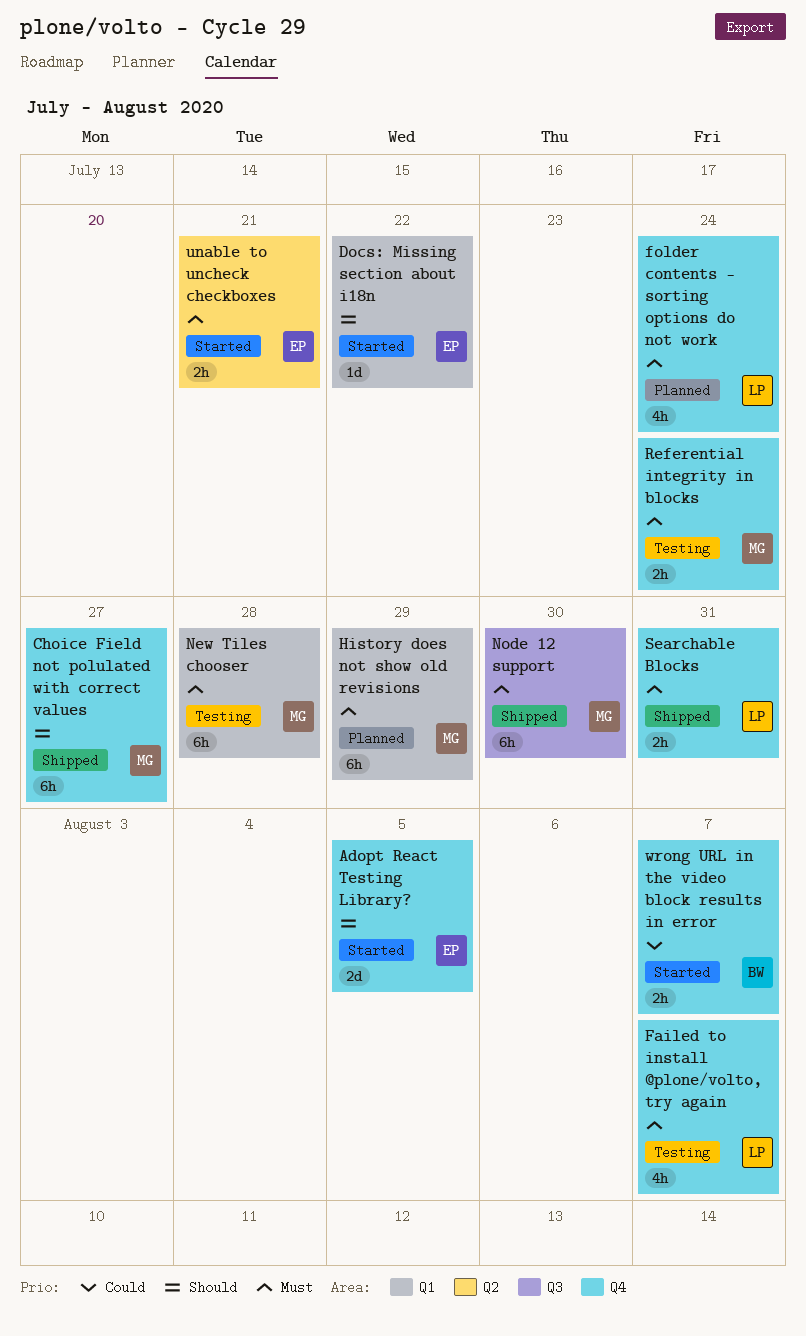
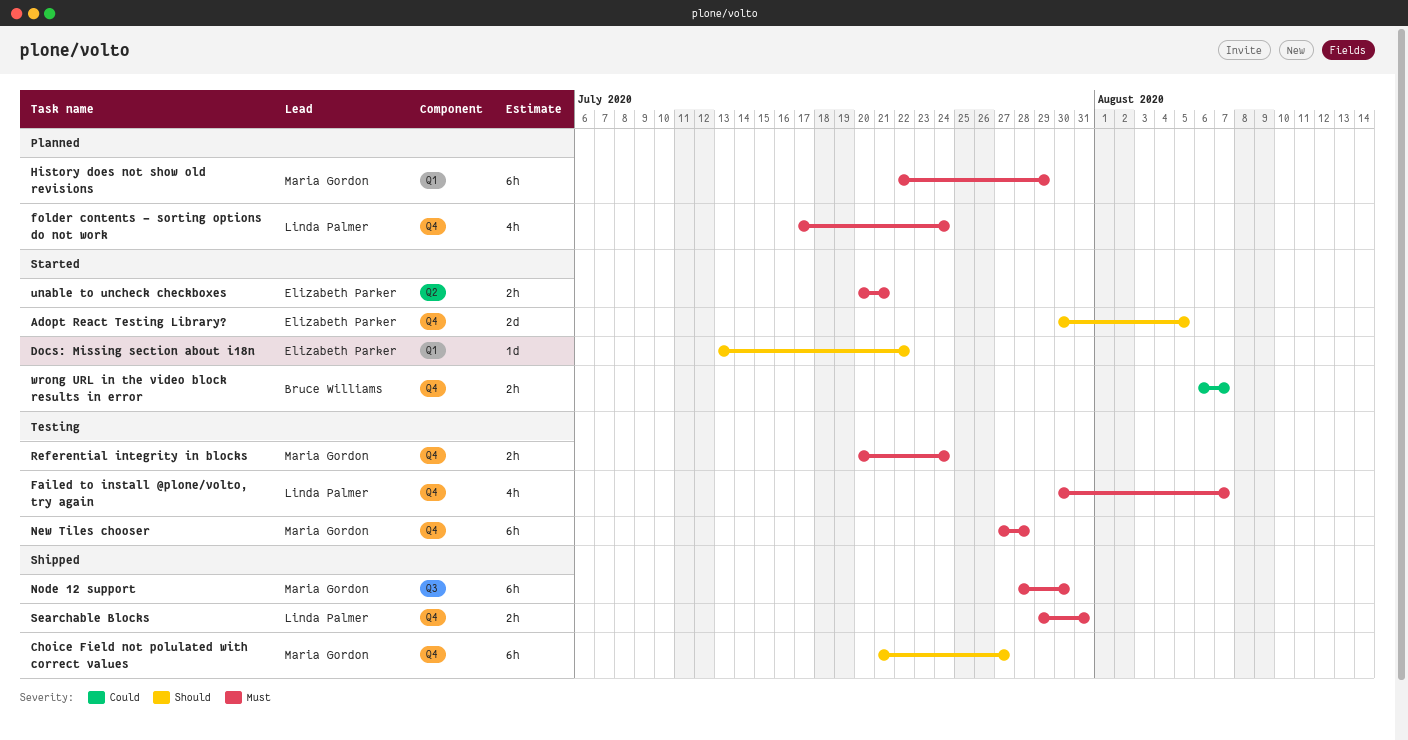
New Tiles chooser, label: Q1 -> Q4

